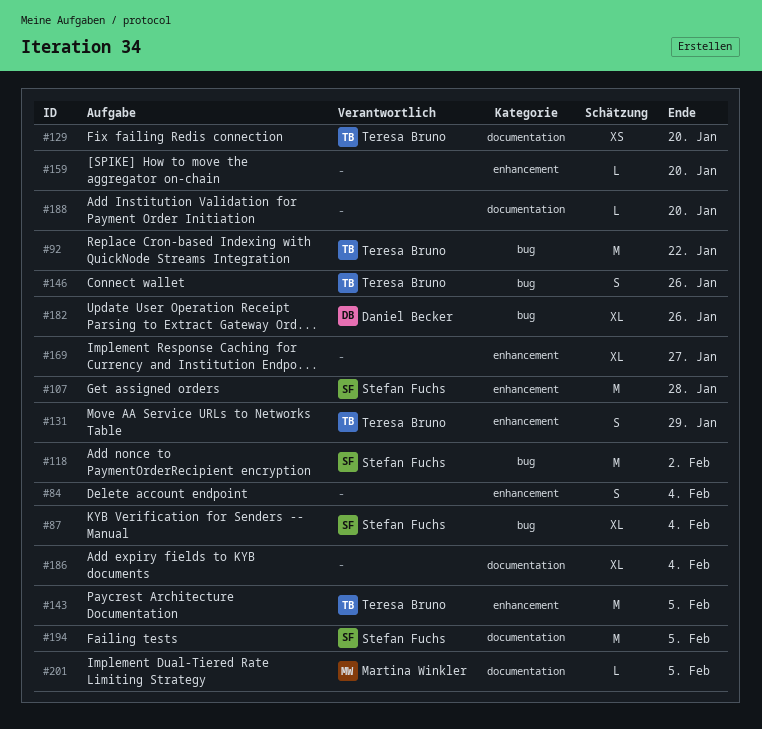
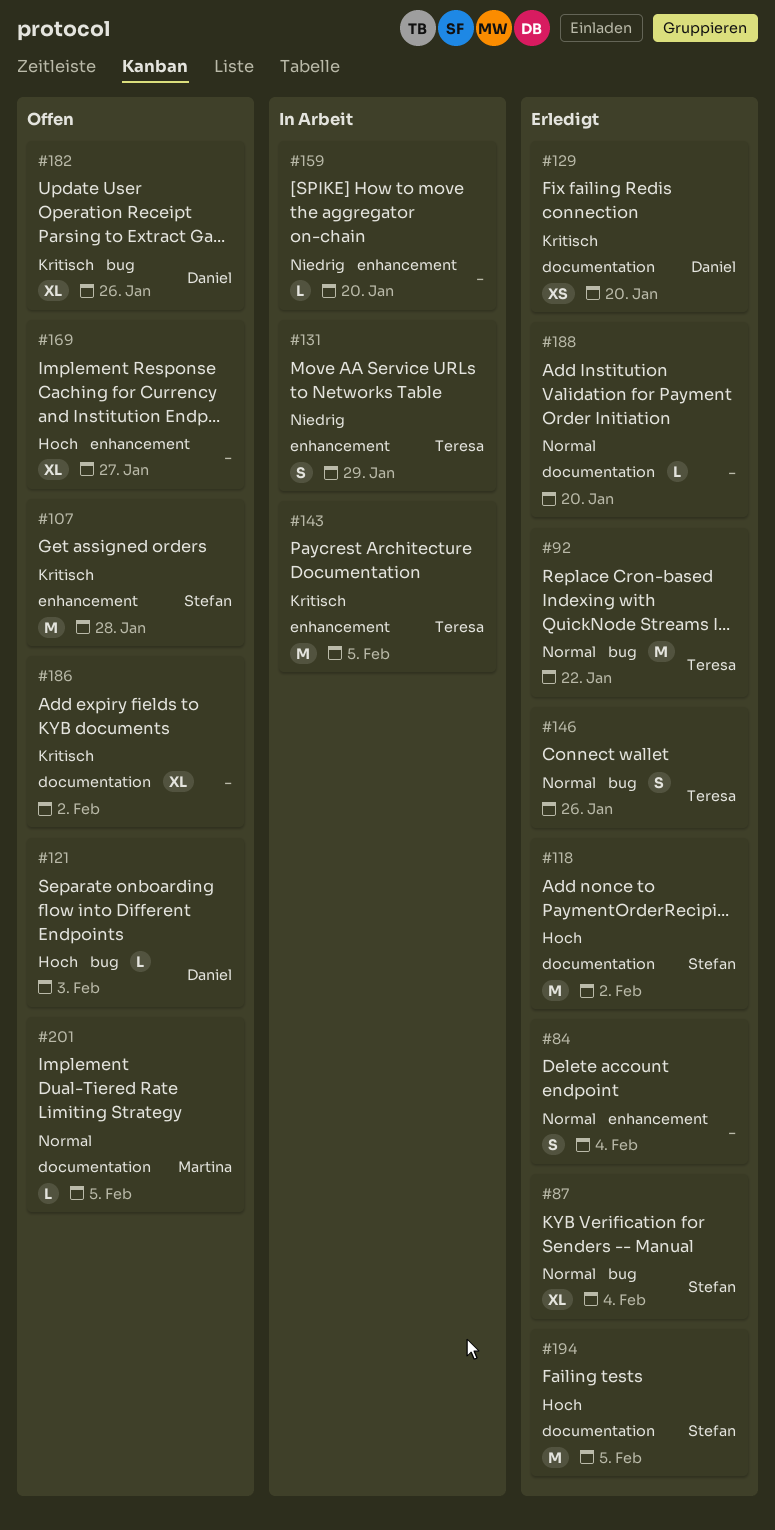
#118, label: bug -> documentation
#121: none -> present
#129, owner: Teresa Bruno -> Daniel Becker
#186, due: Feb 4 -> Feb 2

